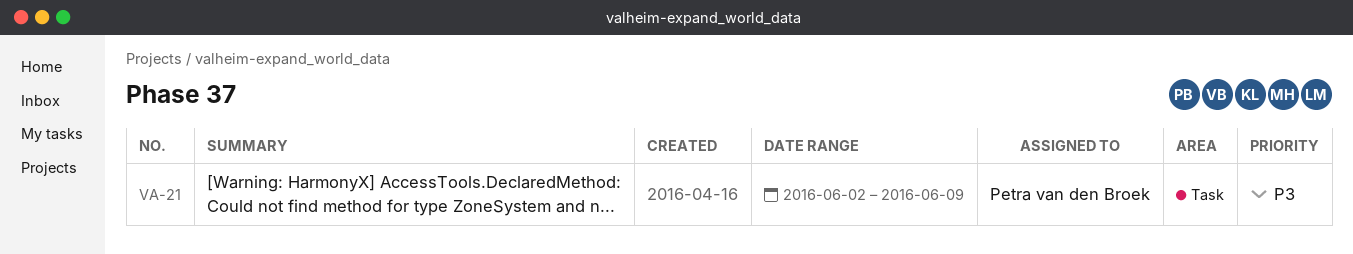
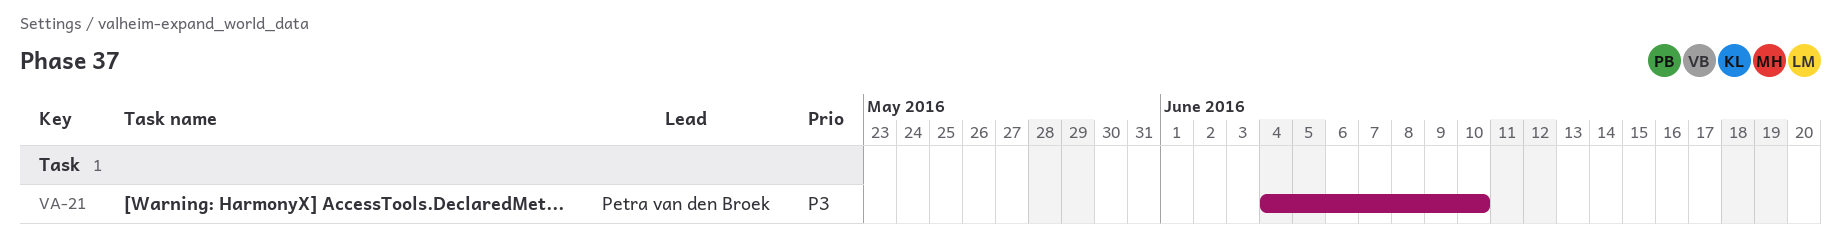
VA-21, start: Jun 2 -> Jun 4
VA-21, due: Jun 9 -> Jun 10

